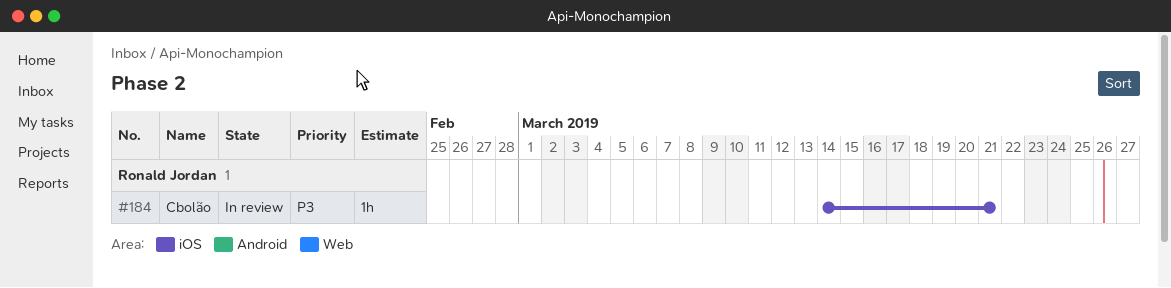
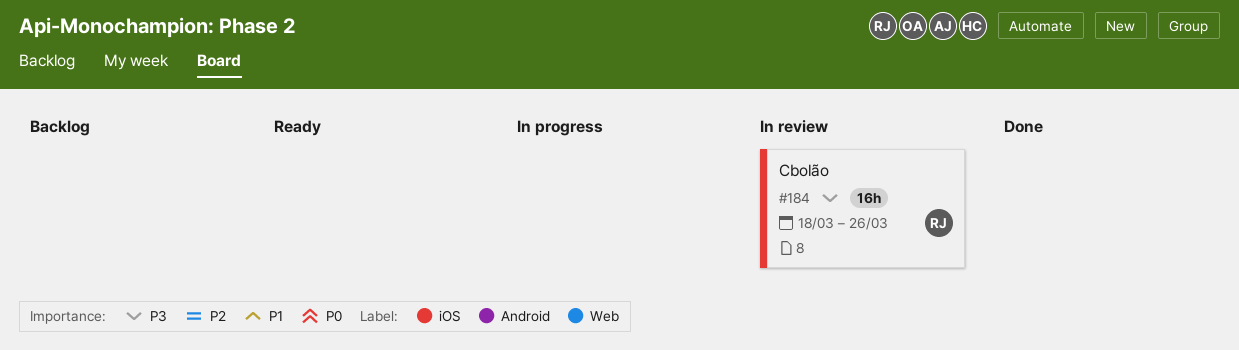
#184, estimate: 1h -> 16h
#184, start: Mar 14 -> Mar 18
#184, due: Mar 21 -> Mar 26

